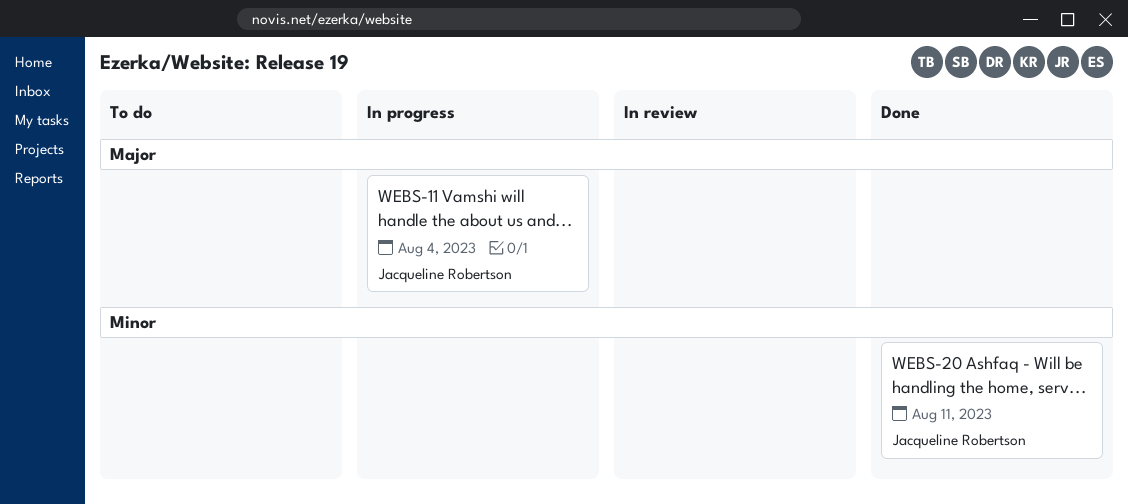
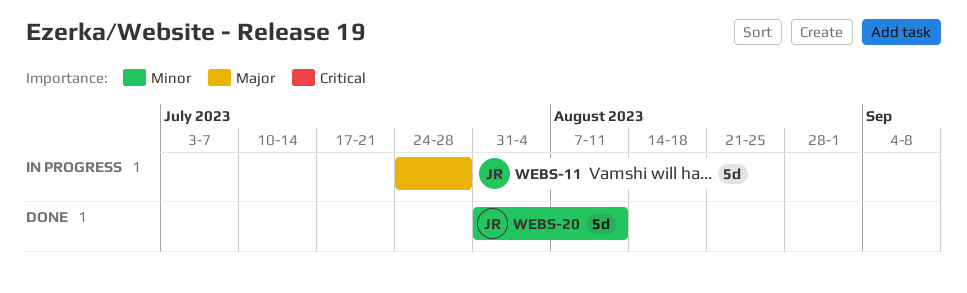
WEBS-11, due: Aug 4 -> Jul 28

